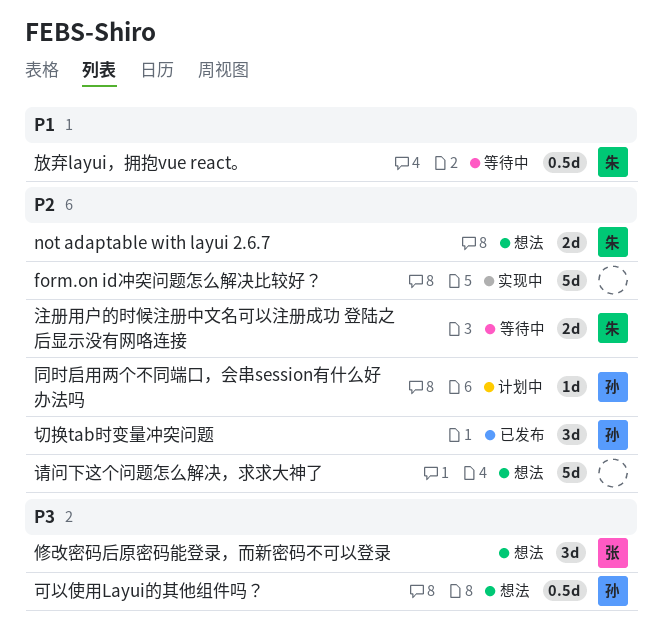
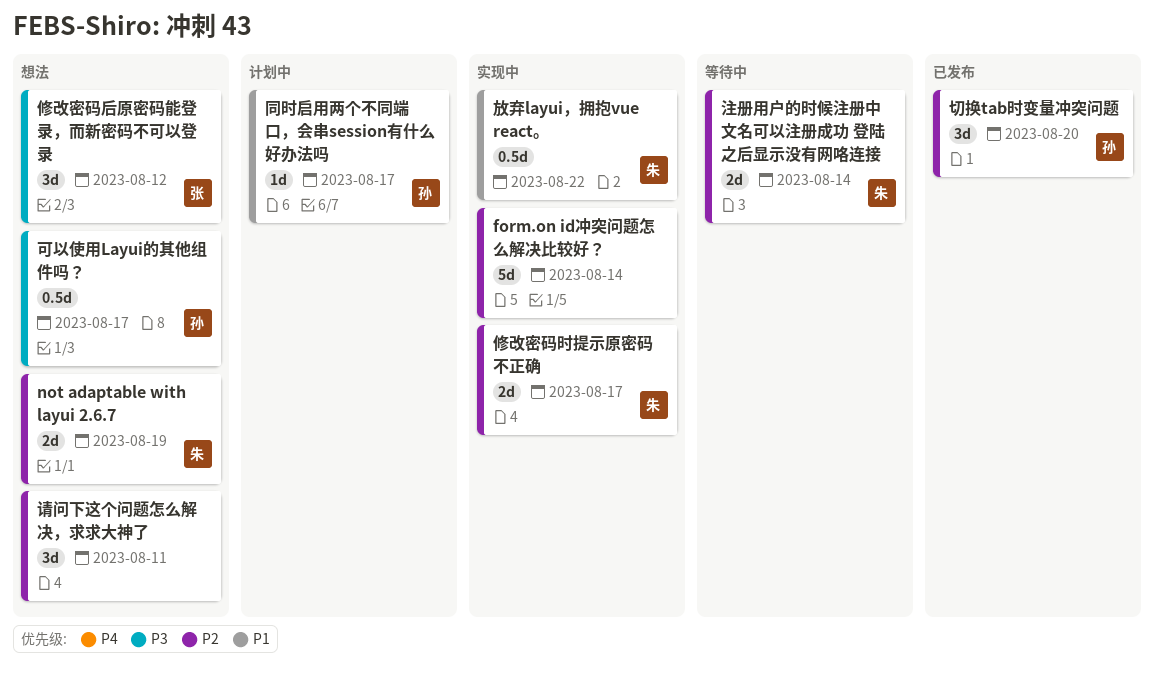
修改密码时提示原密码不正确: none -> present
同时启用两个不同端口，会串session有什么好办法吗, priority: P2 -> P1
放弃layui，拥抱vue react。, status: 等待中 -> 实现中
请问下这个问题怎么解决，求求大神了, estimate: 5d -> 3d

